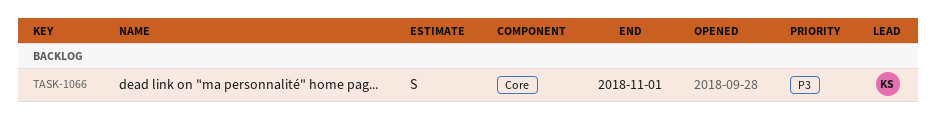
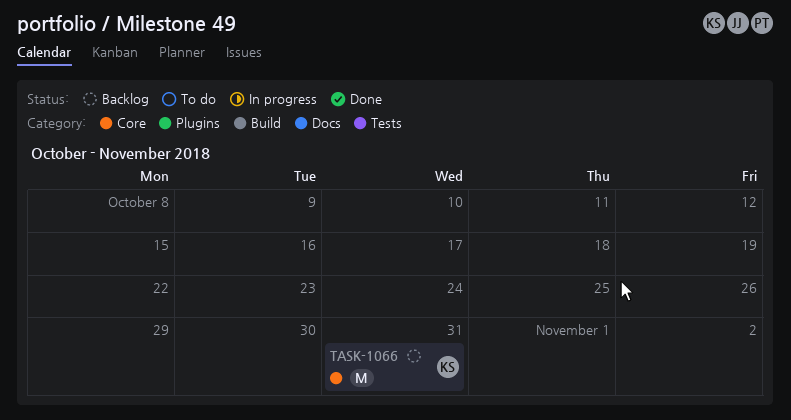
TASK-1066, estimate: S -> M
TASK-1066, due: Nov 1 -> Oct 31

